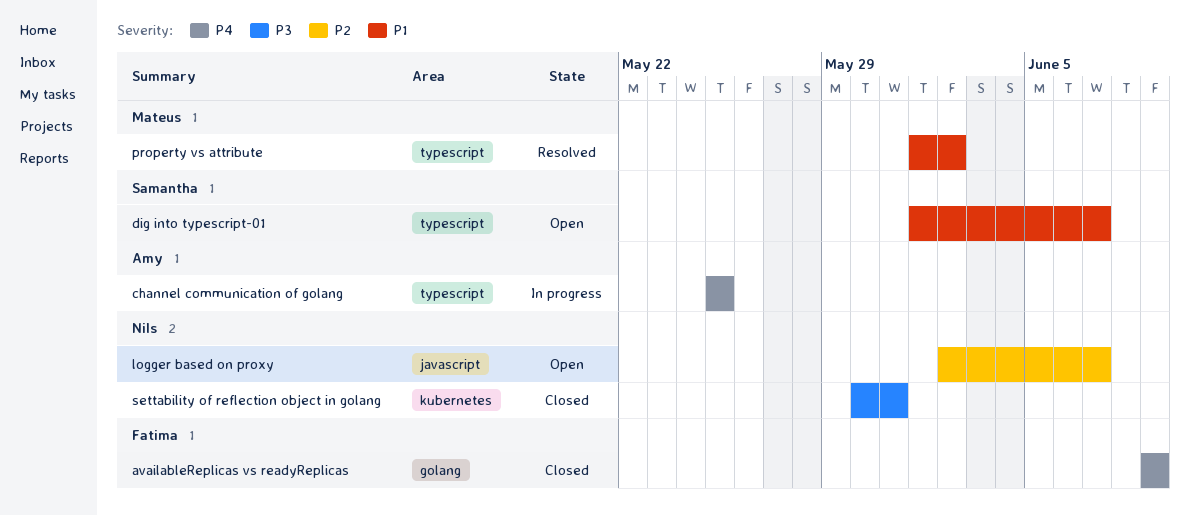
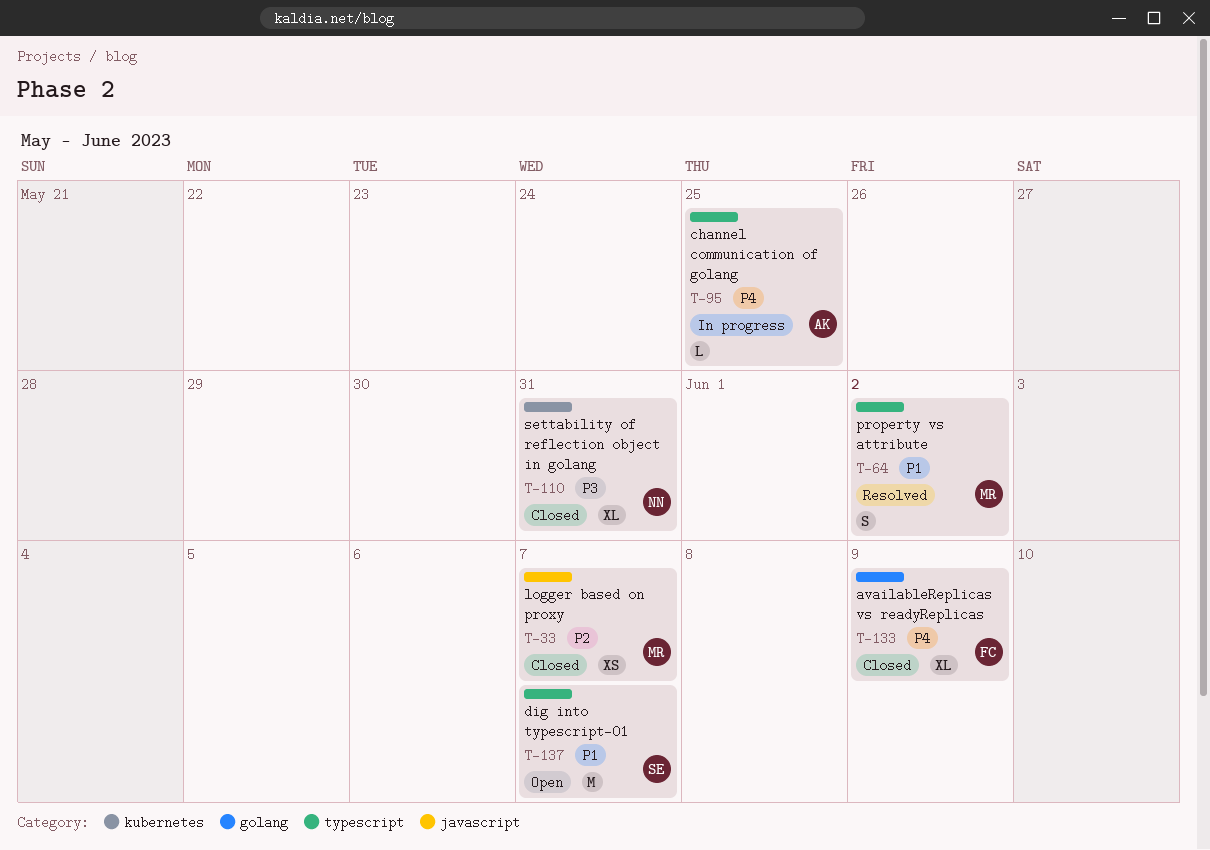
logger based on proxy, status: Open -> Closed
logger based on proxy, owner: Nils -> Mateus

